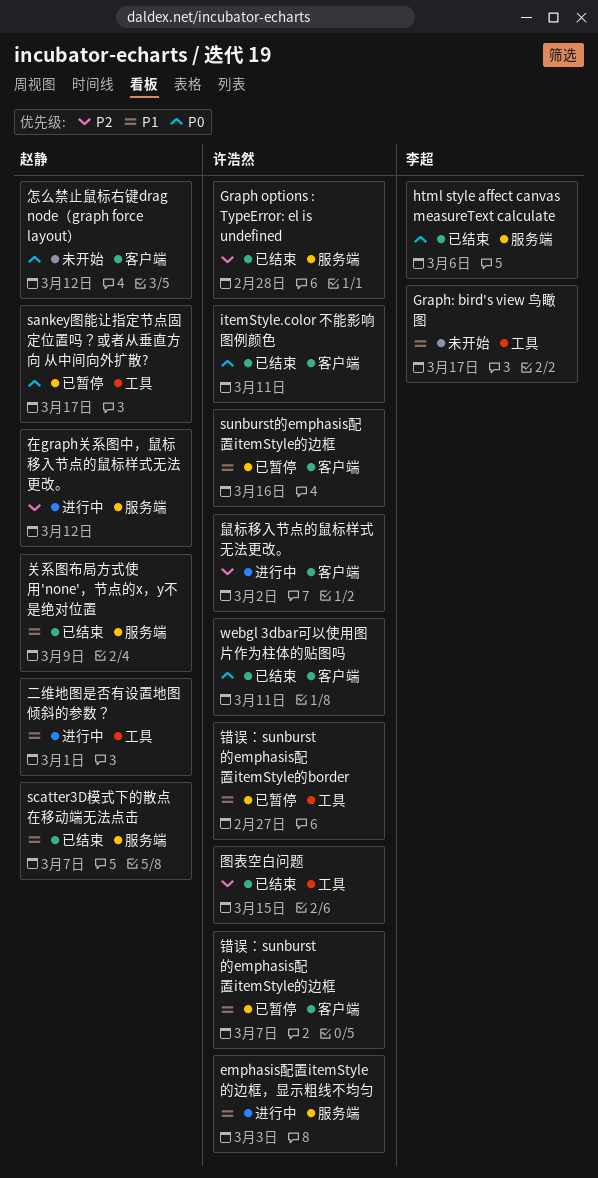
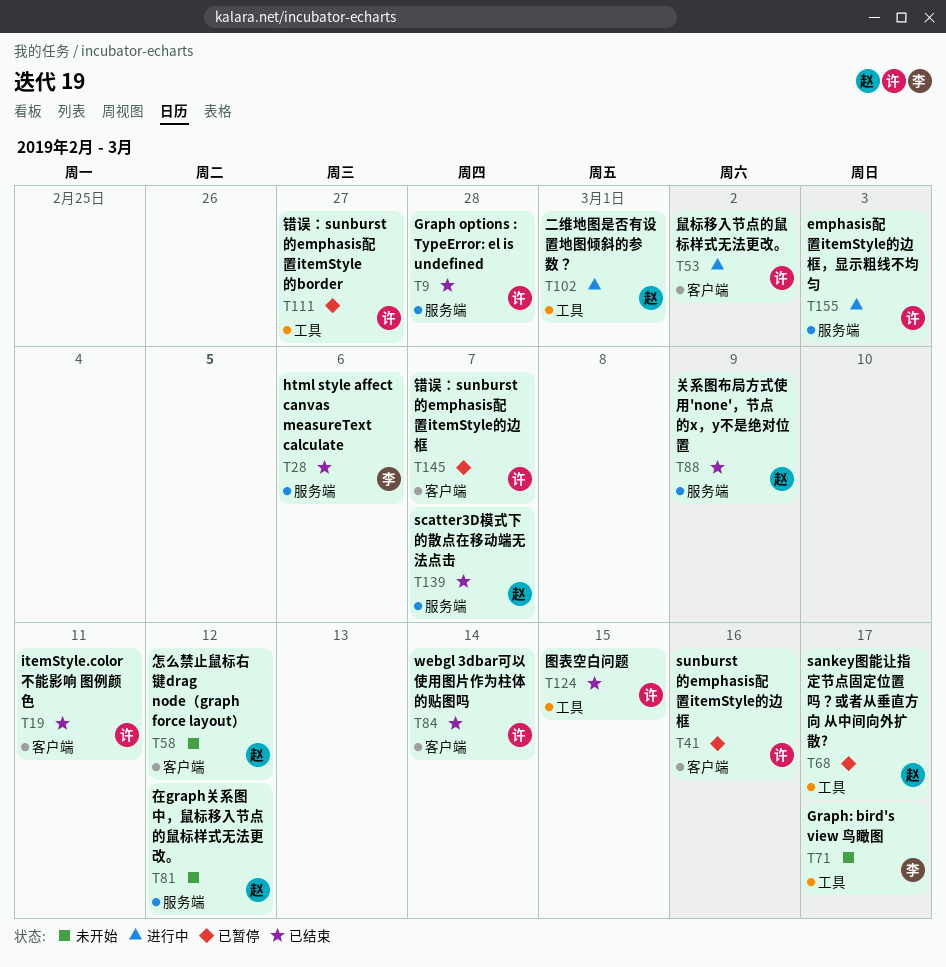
webgl 3dbar可以使用图片作为柱体的贴图吗, due: Mar 11 -> Mar 14
在graph关系图中，鼠标移入节点的鼠标样式无法更改。, status: 进行中 -> 未开始

